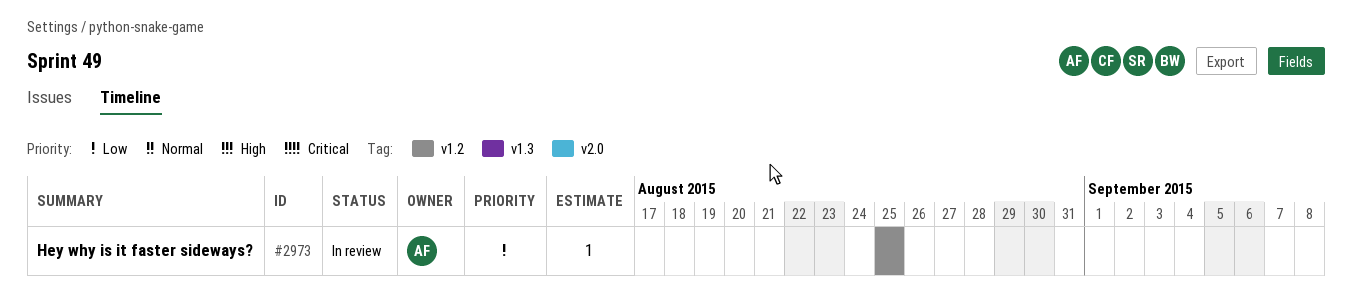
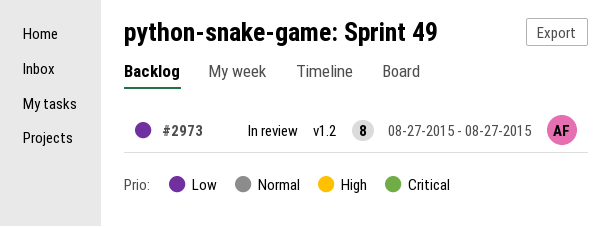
#2973, estimate: 1 -> 8
#2973, start: Aug 25 -> Aug 27
#2973, due: Aug 25 -> Aug 27

